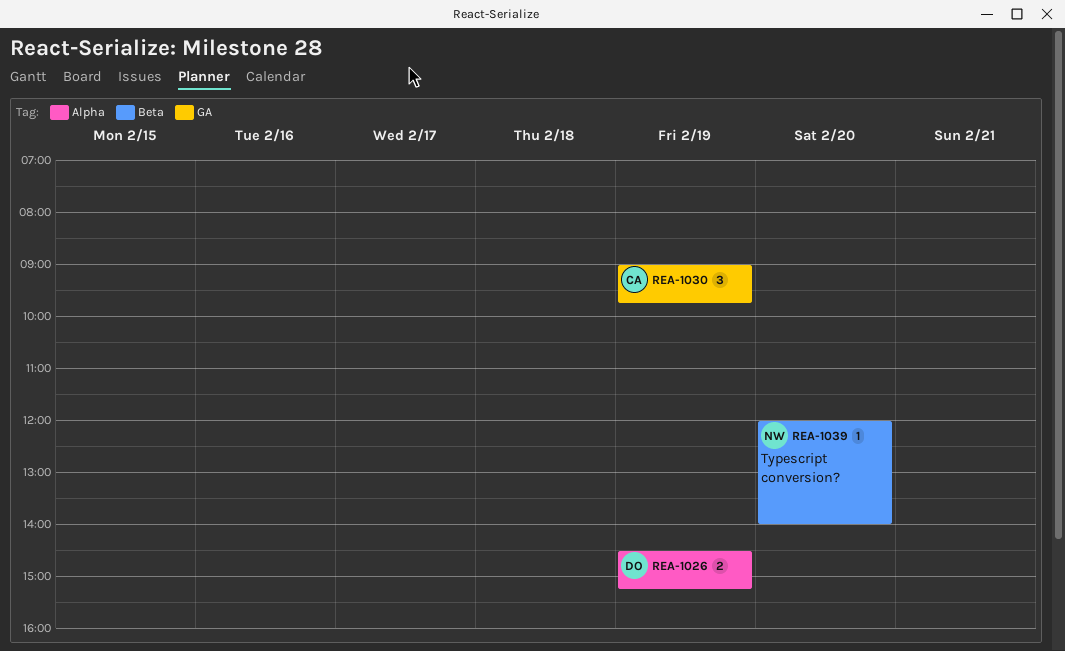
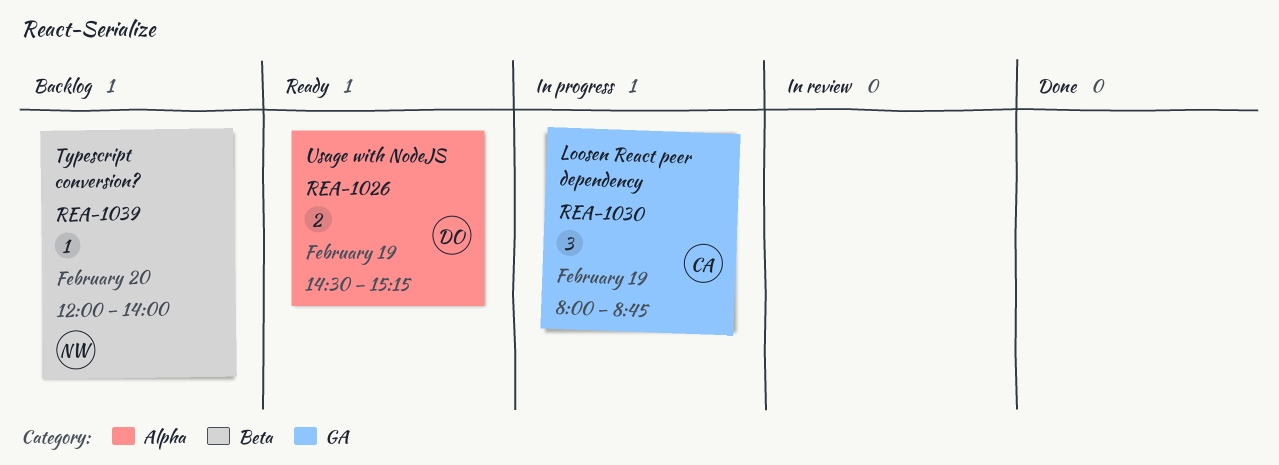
REA-1030, begins: 09:00 -> 08:00
REA-1030, ends: 09:45 -> 08:45

